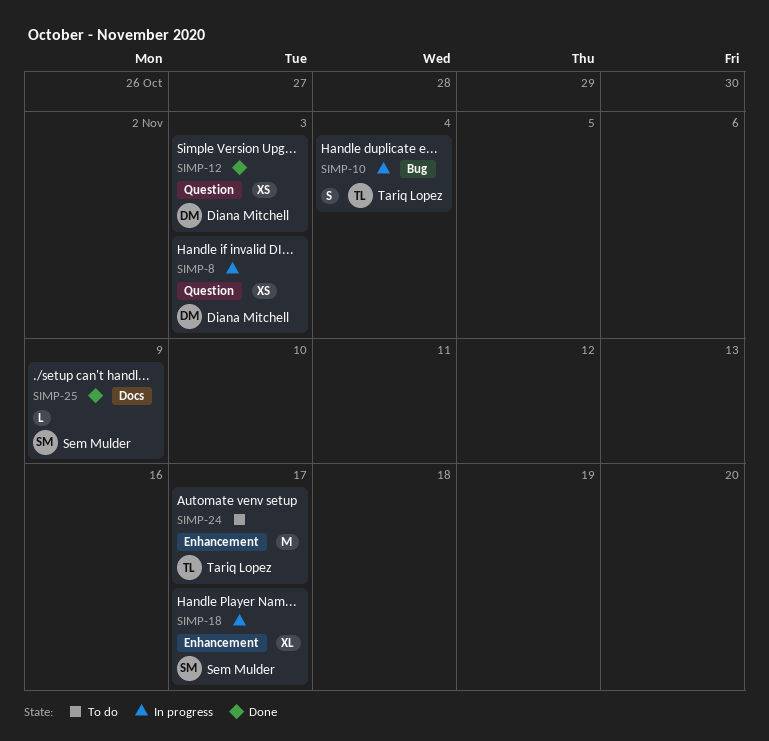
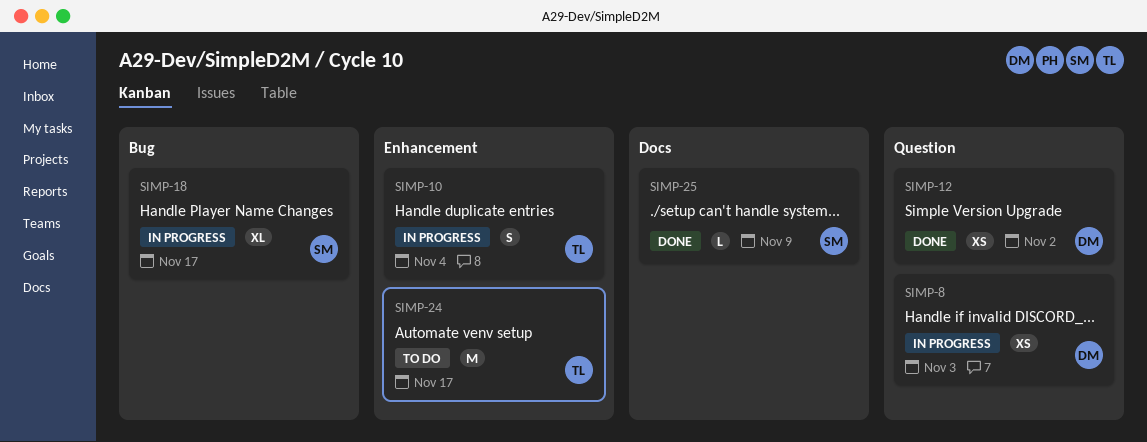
SIMP-10, label: Bug -> Enhancement
SIMP-12, due: Nov 3 -> Nov 2
SIMP-18, label: Enhancement -> Bug

